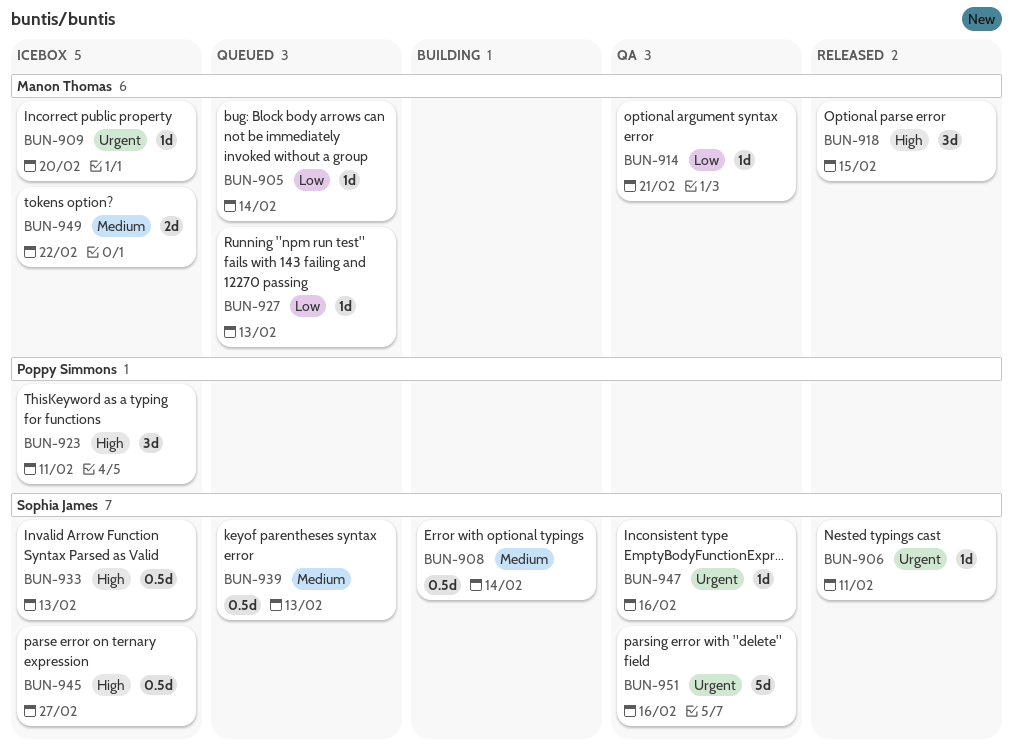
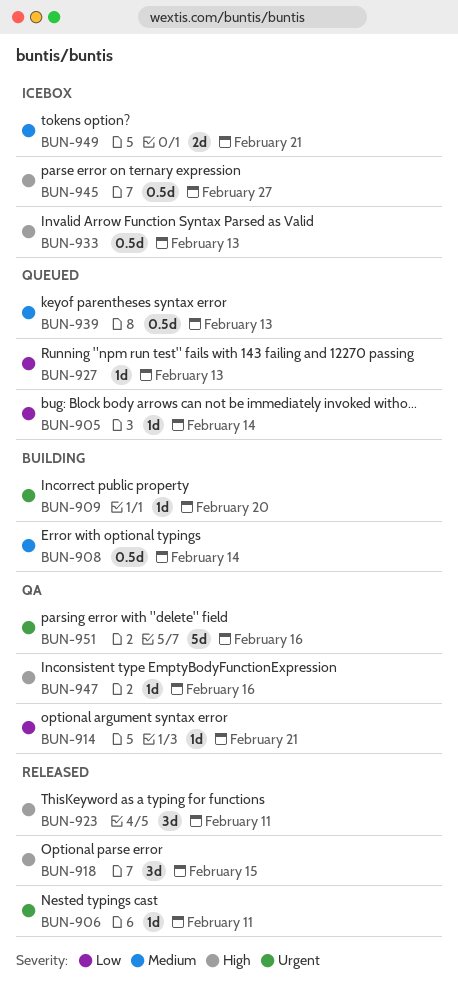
BUN-909, status: Icebox -> Building
BUN-923, status: Icebox -> Released
BUN-947, priority: Urgent -> High
BUN-949, due: Feb 22 -> Feb 21

